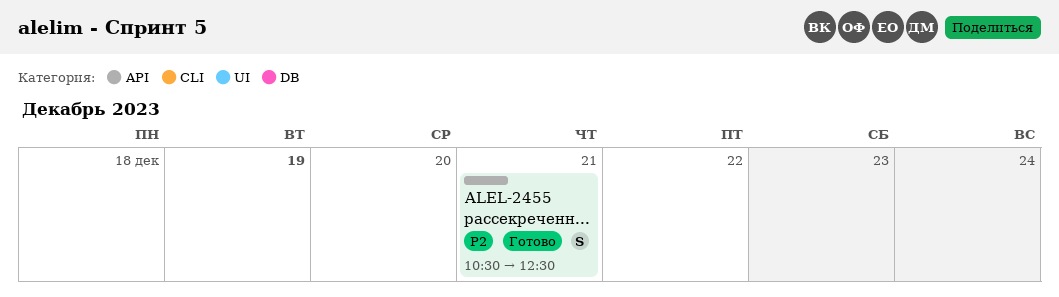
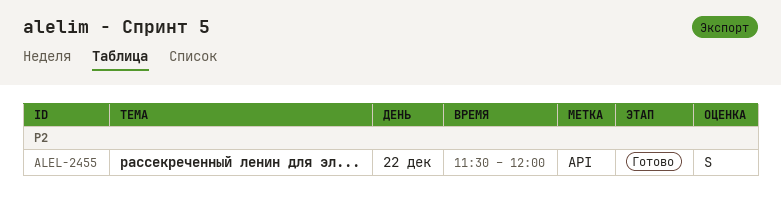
ALEL-2455, day: Dec 21 -> Dec 22
ALEL-2455, begins: 10:30 -> 11:30
ALEL-2455, ends: 12:30 -> 12:00

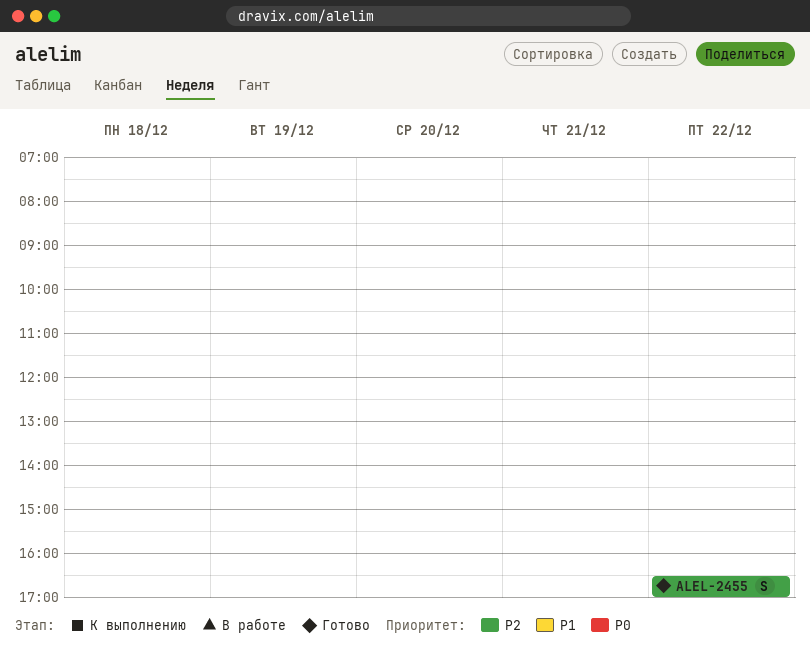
ALEL-2455, begins: 11:30 -> 16:30
ALEL-2455, ends: 12:00 -> 17:00

